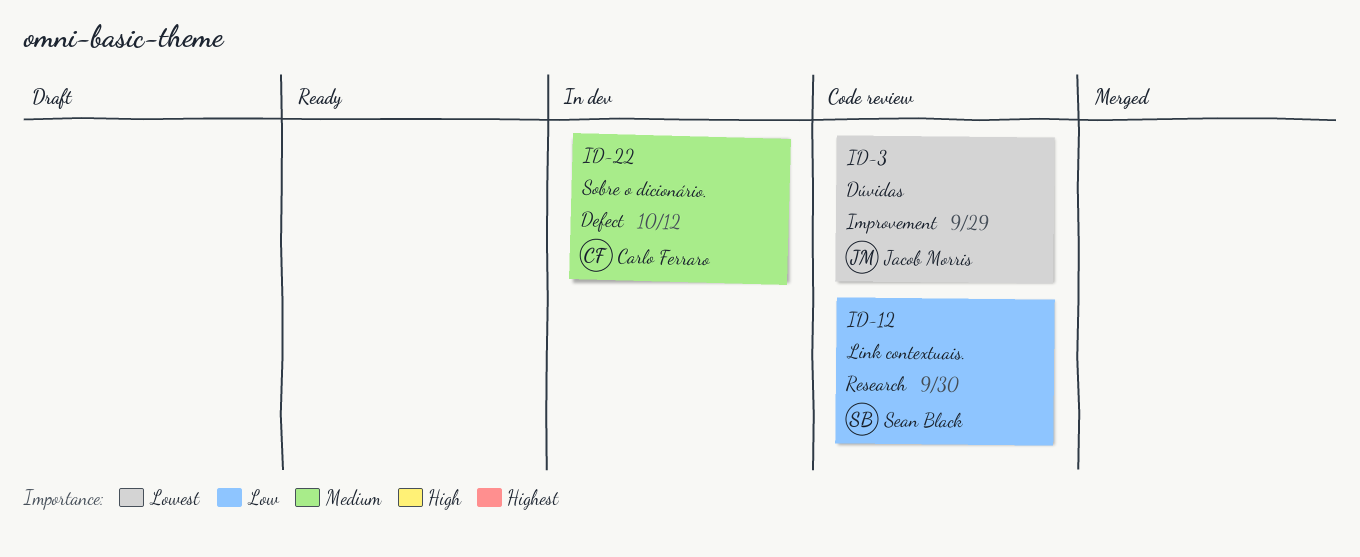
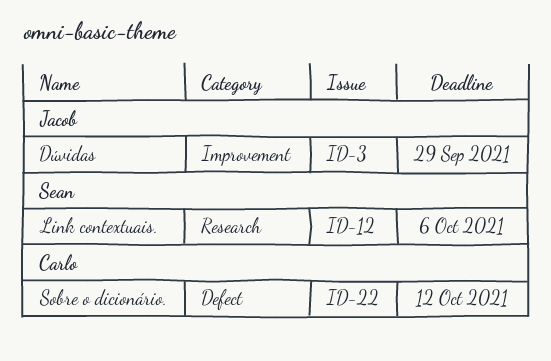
ID-12, due: Sep 30 -> Oct 6

